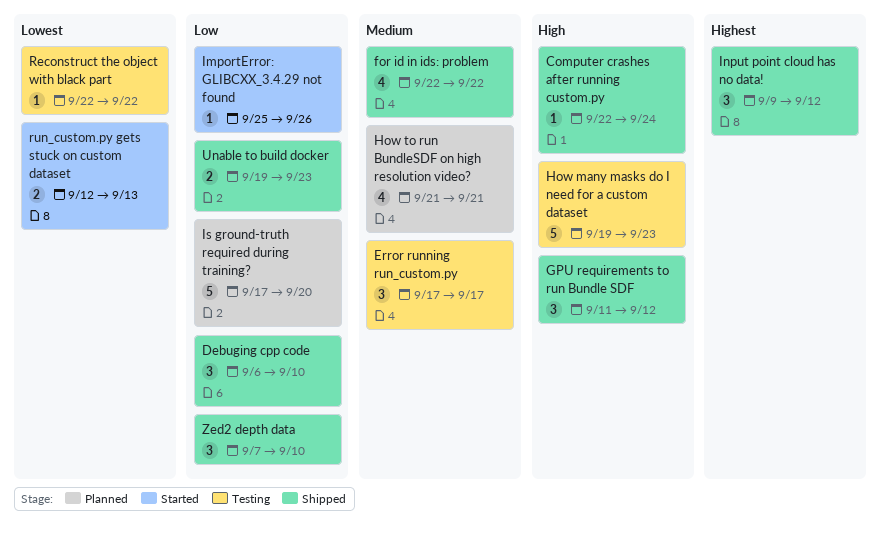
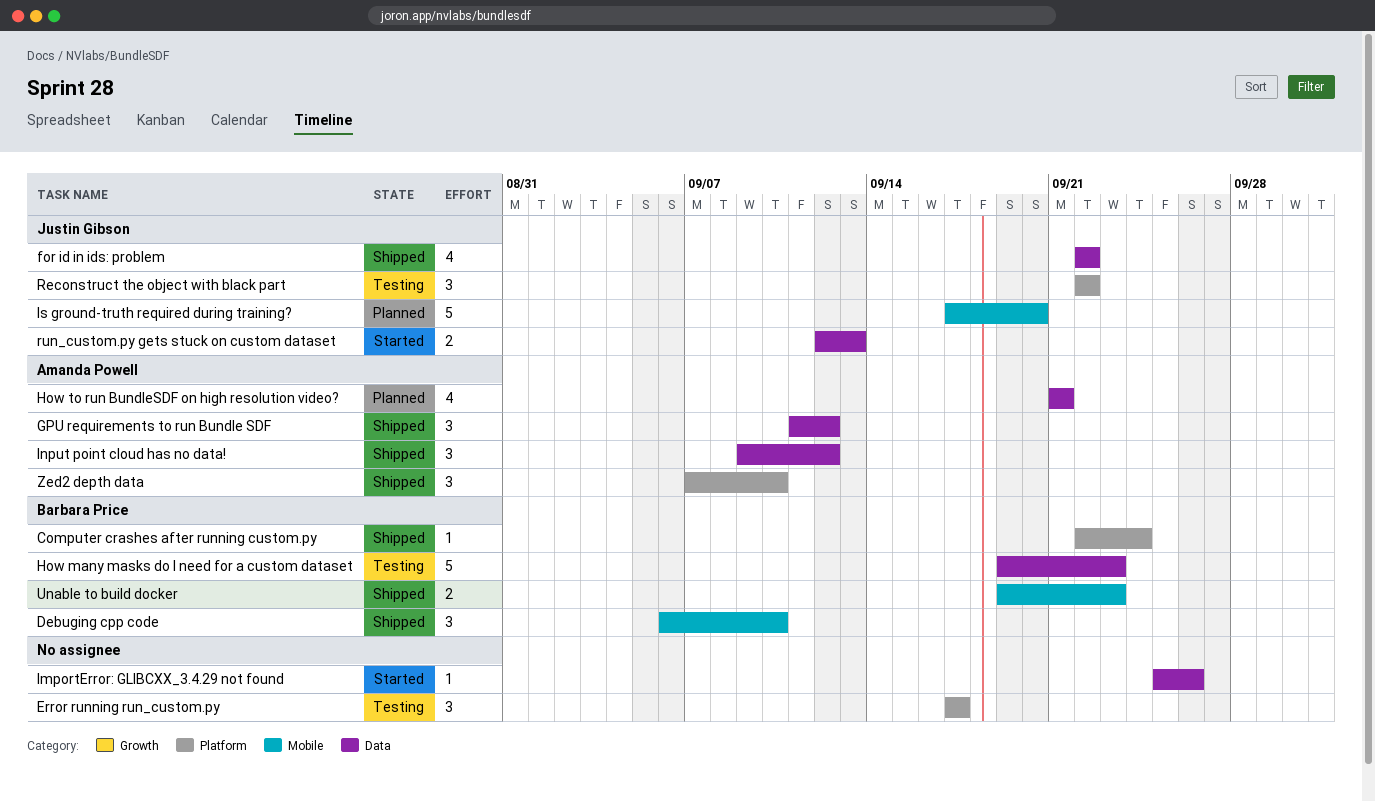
Reconstruct the object with black part, estimate: 1 -> 3

